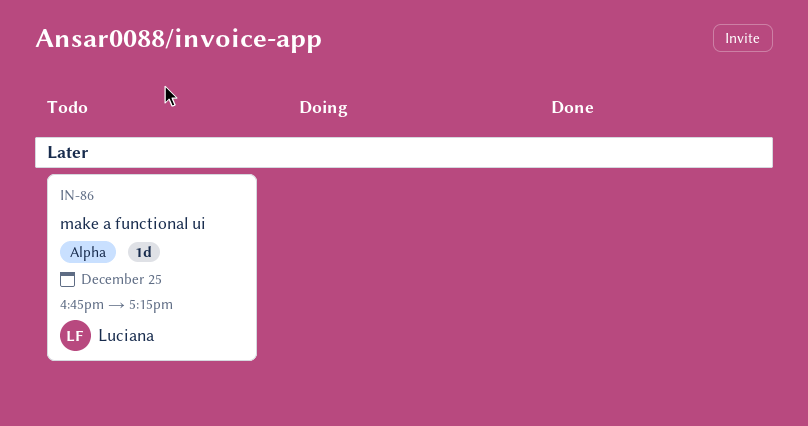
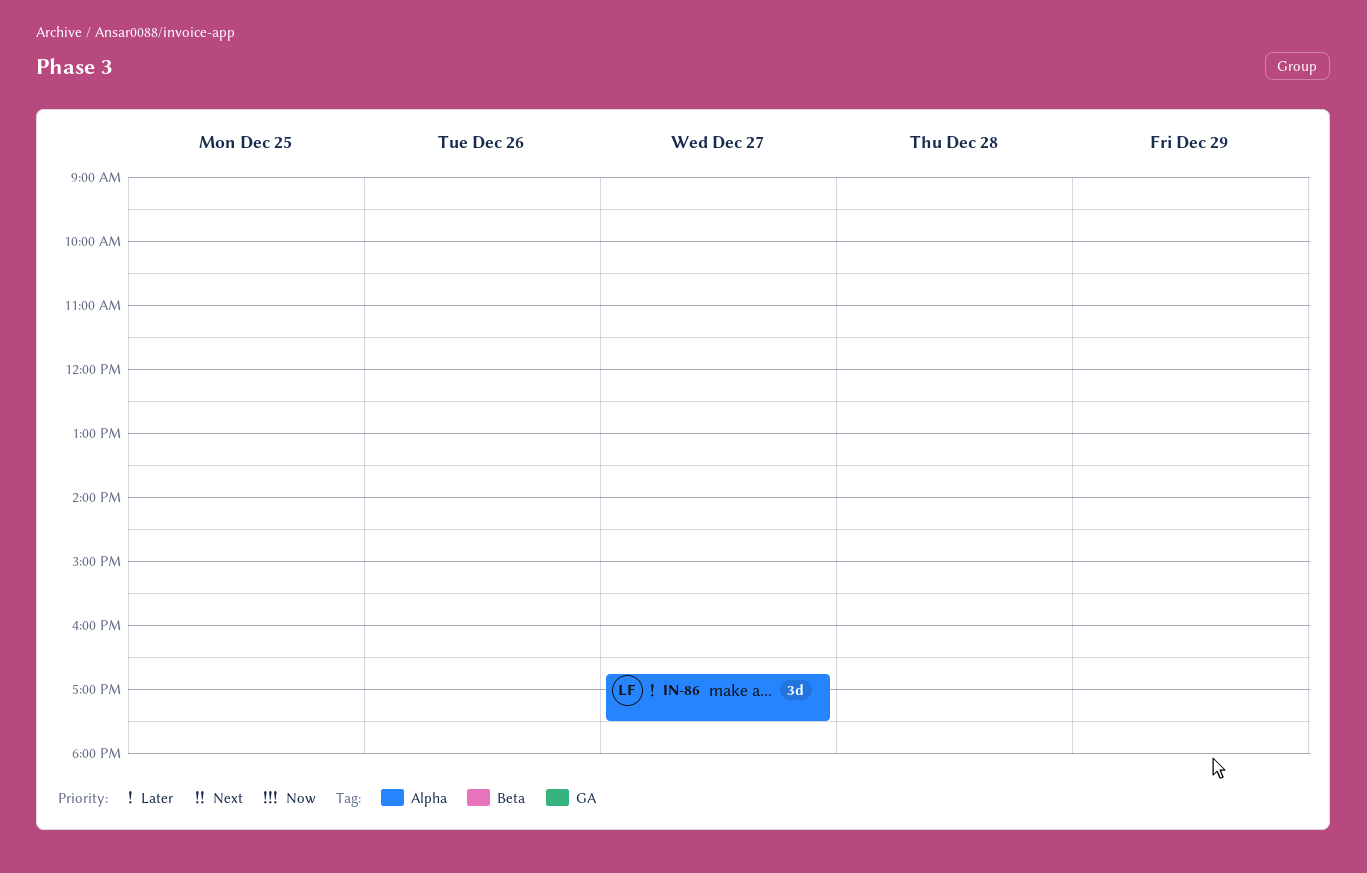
IN-86, estimate: 1d -> 3d
IN-86, day: Dec 25 -> Dec 27
IN-86, ends: 17:15 -> 17:30

